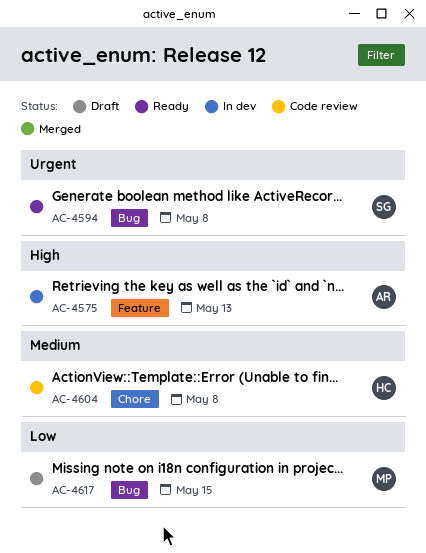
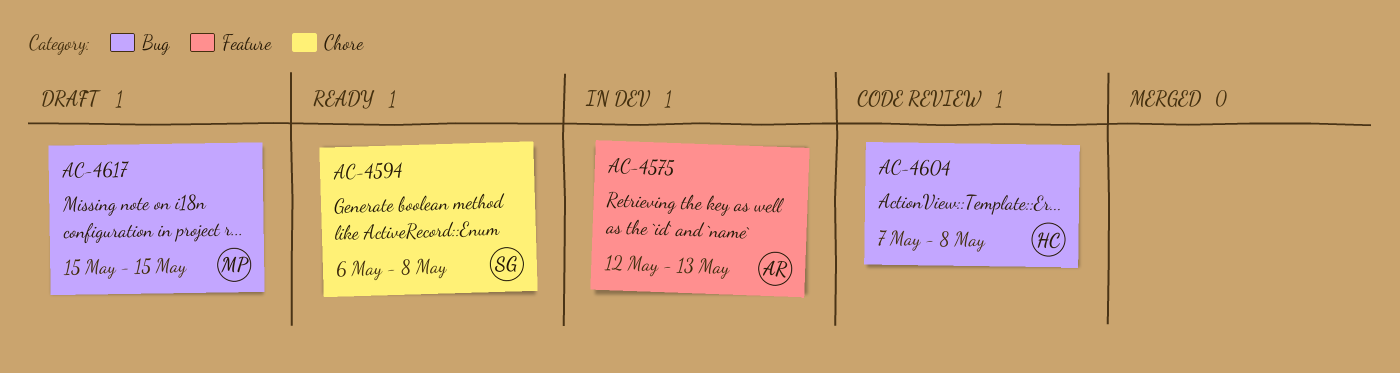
AC-4594, label: Bug -> Chore
AC-4604, label: Chore -> Bug

